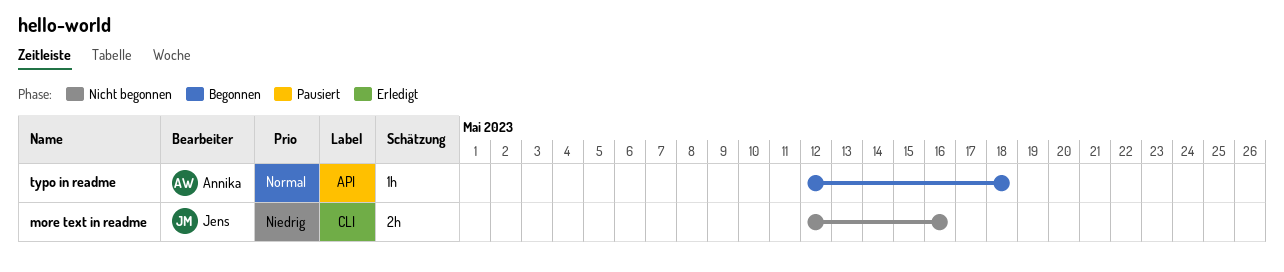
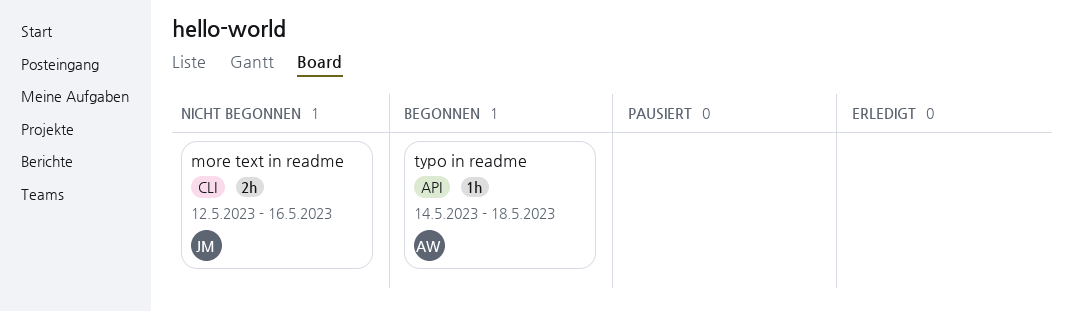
typo in readme, start: May 12 -> May 14

